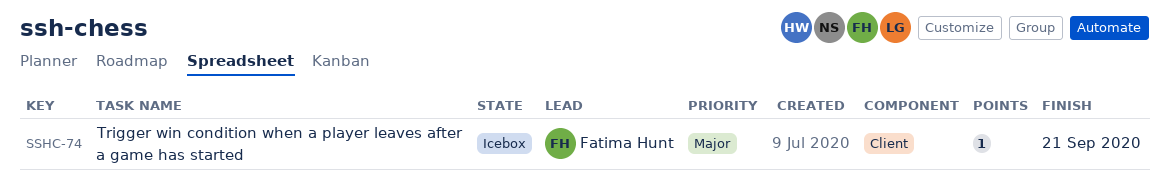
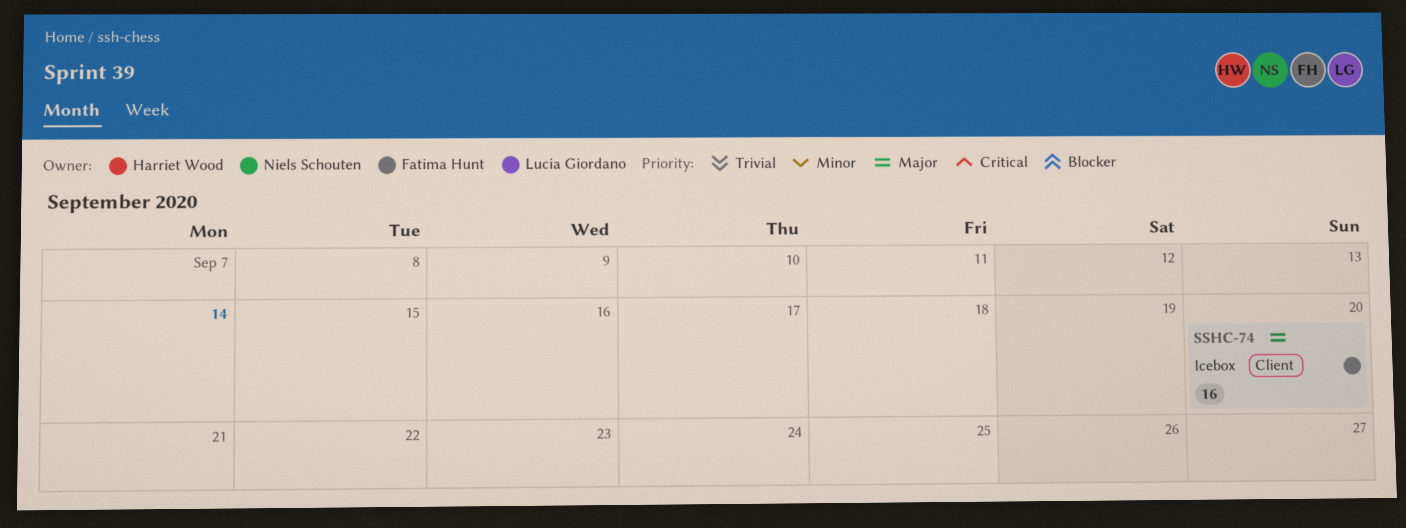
SSHC-74, estimate: 1 -> 16
SSHC-74, due: Sep 21 -> Sep 20

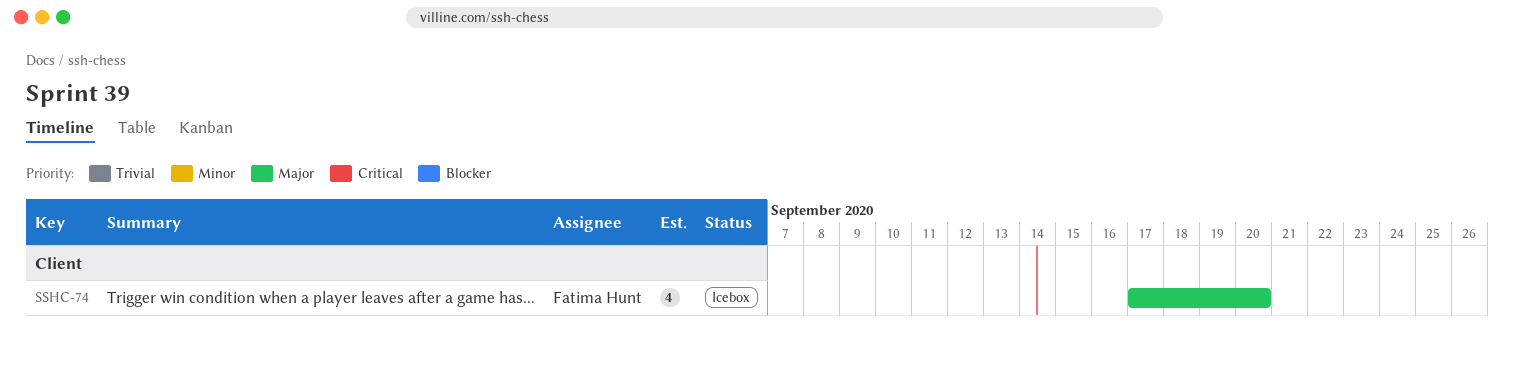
SSHC-74, estimate: 16 -> 4

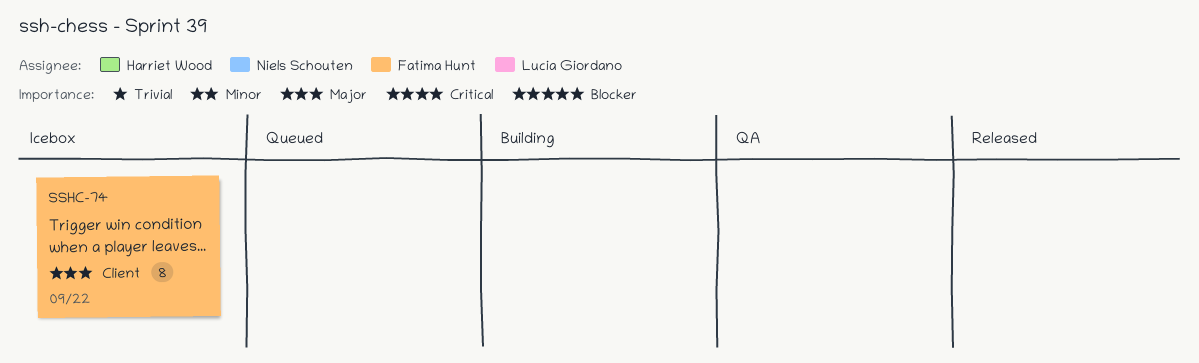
SSHC-74, estimate: 4 -> 8
SSHC-74, due: Sep 20 -> Sep 22

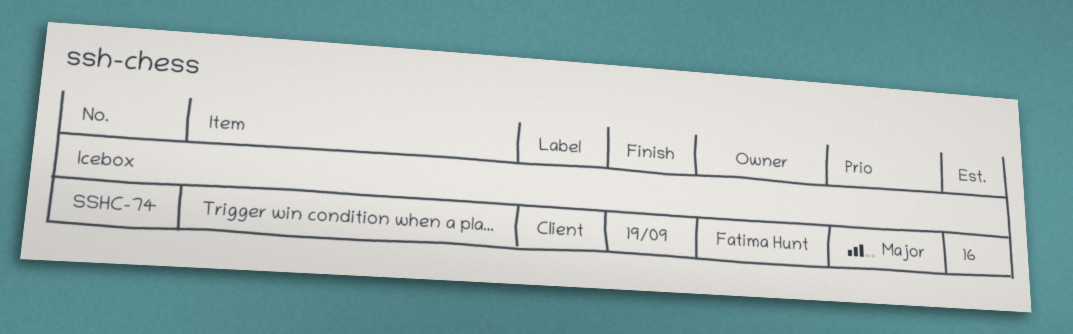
SSHC-74, estimate: 8 -> 16
SSHC-74, due: Sep 22 -> Sep 19

